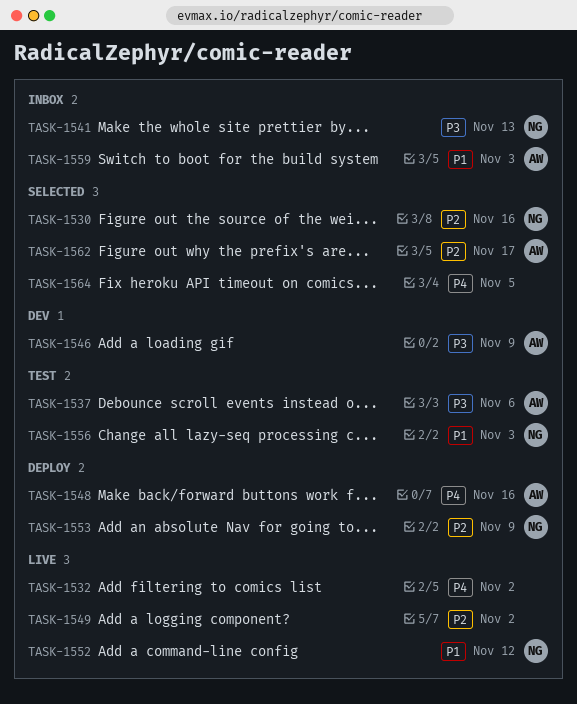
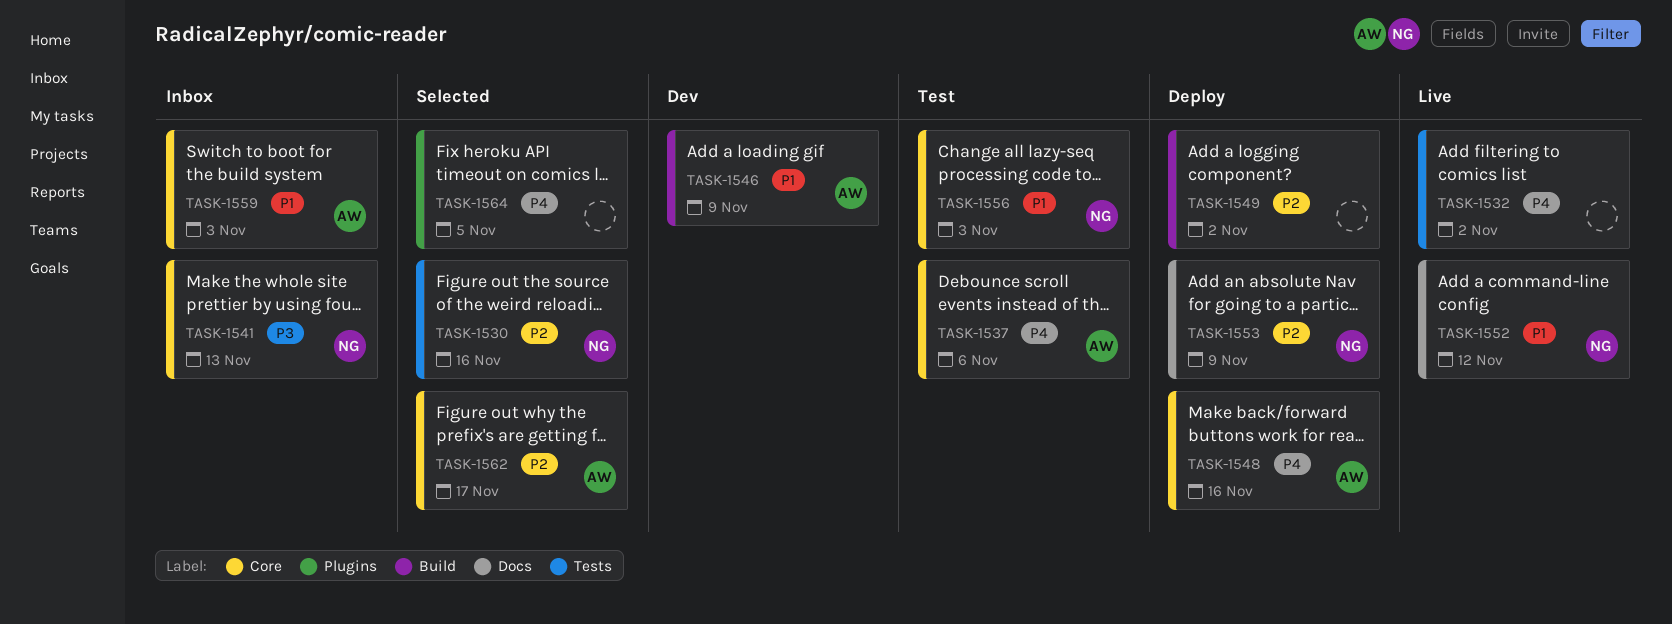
TASK-1537, priority: P3 -> P4
TASK-1546, priority: P3 -> P1
TASK-1549, status: Live -> Deploy

